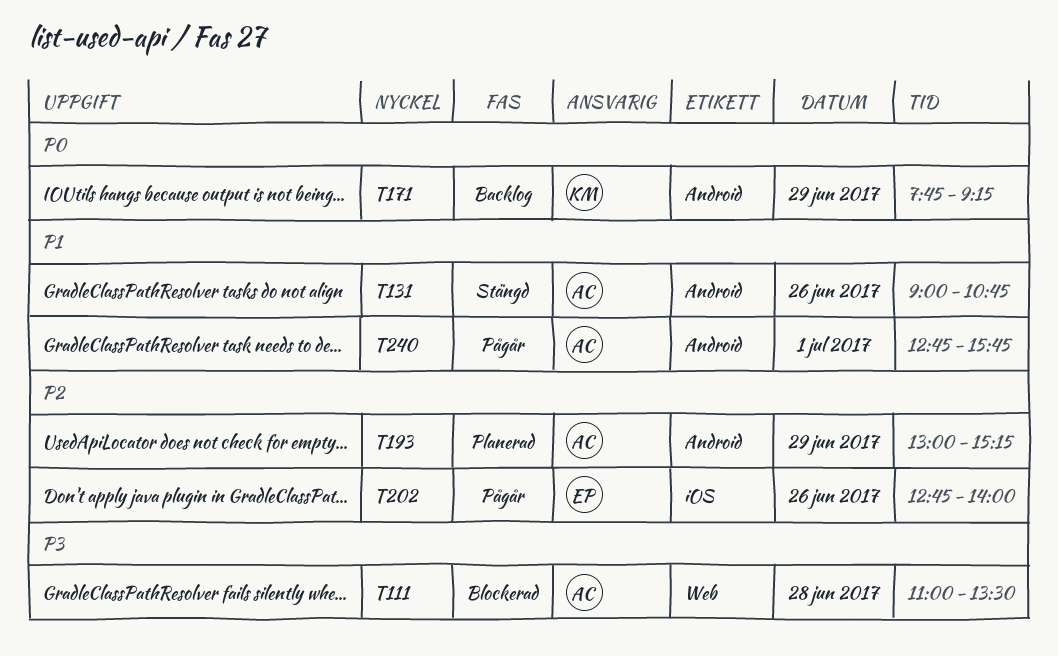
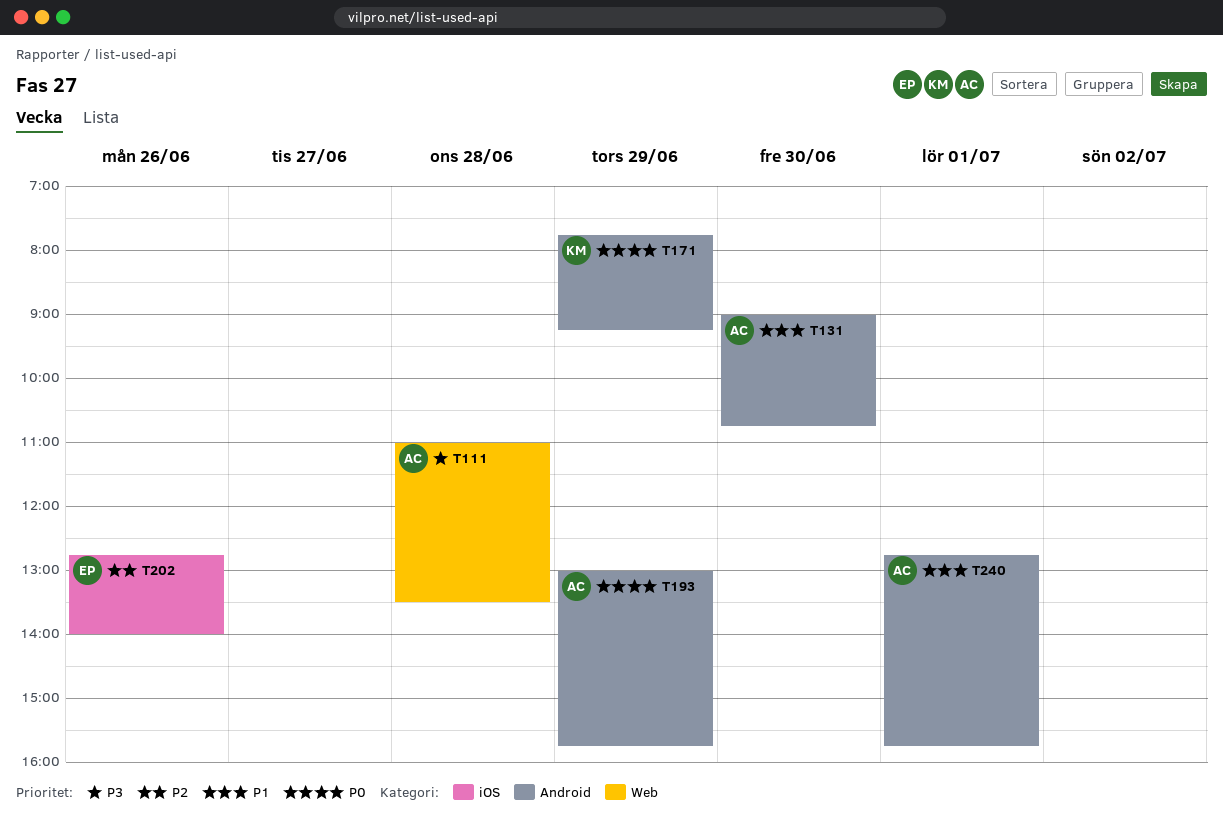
T131, day: Jun 26 -> Jun 30
T193, priority: P2 -> P0
T193, ends: 15:15 -> 15:45

